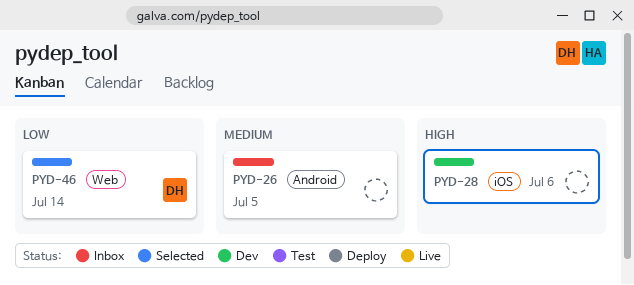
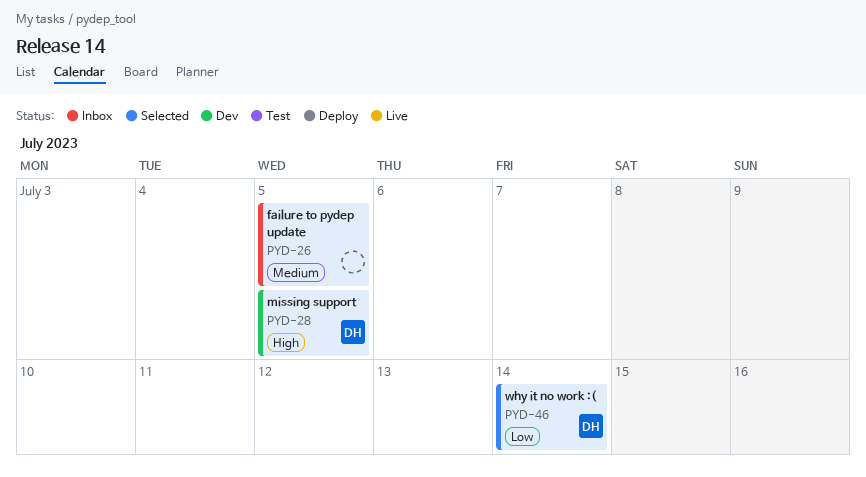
PYD-28, owner: none -> DH
PYD-28, due: Jul 6 -> Jul 5

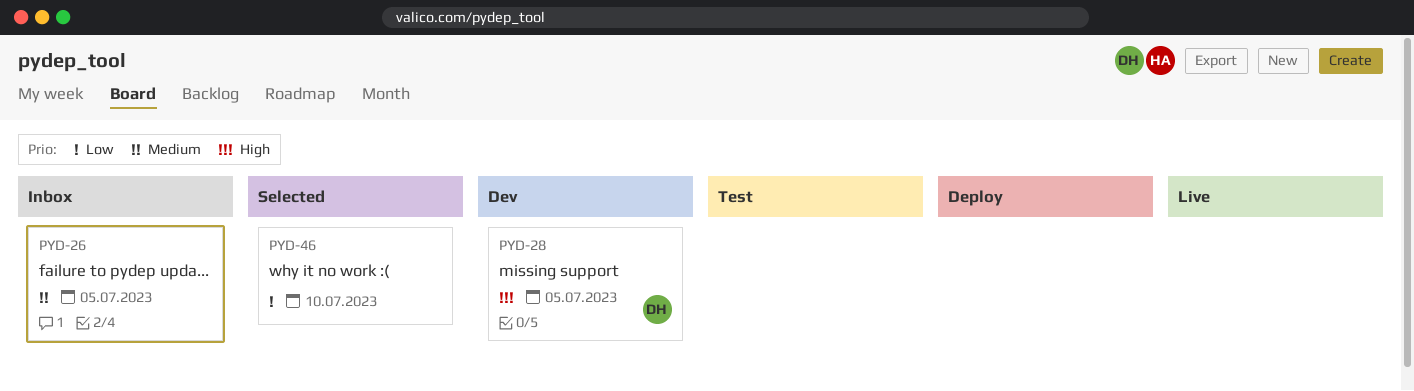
PYD-46, owner: DH -> none
PYD-46, due: Jul 14 -> Jul 10

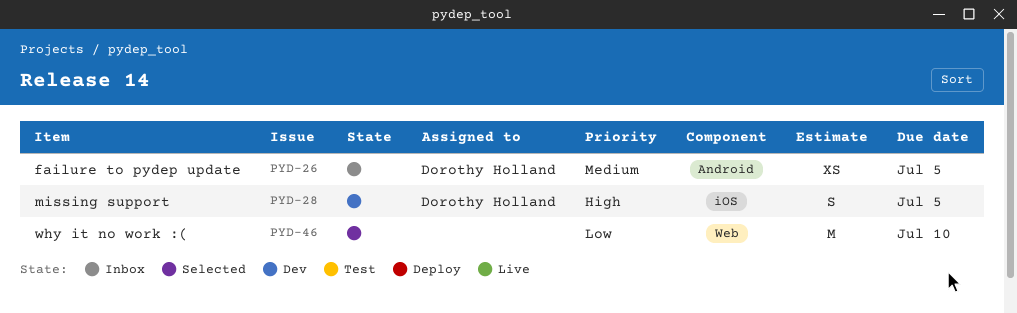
PYD-26, owner: none -> Dorothy Holland

